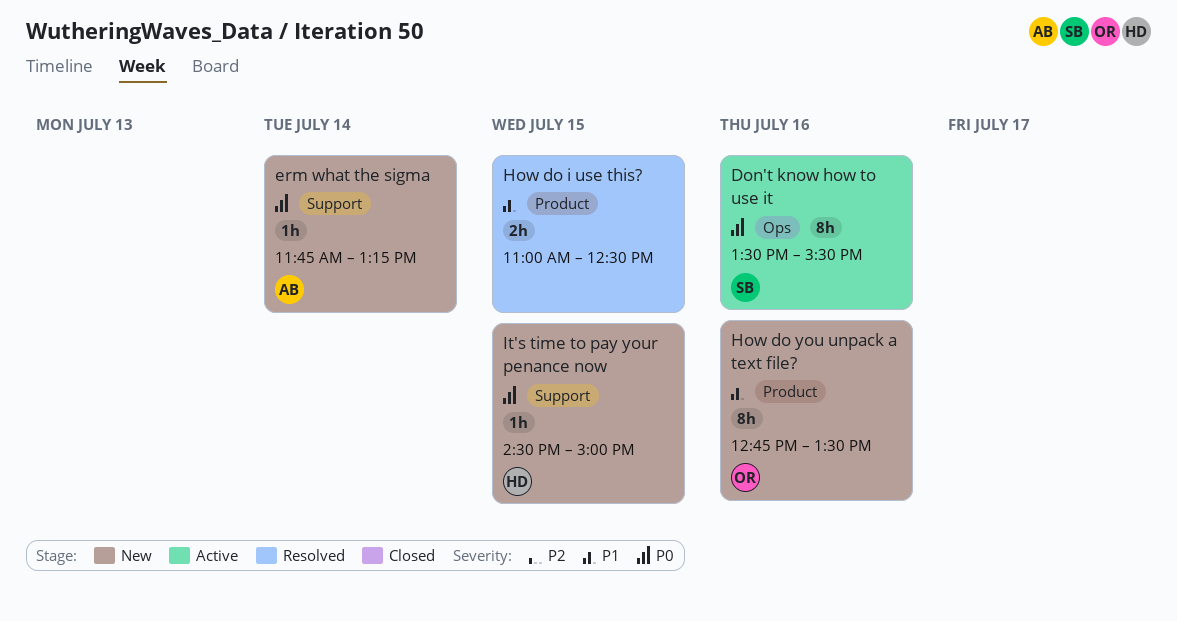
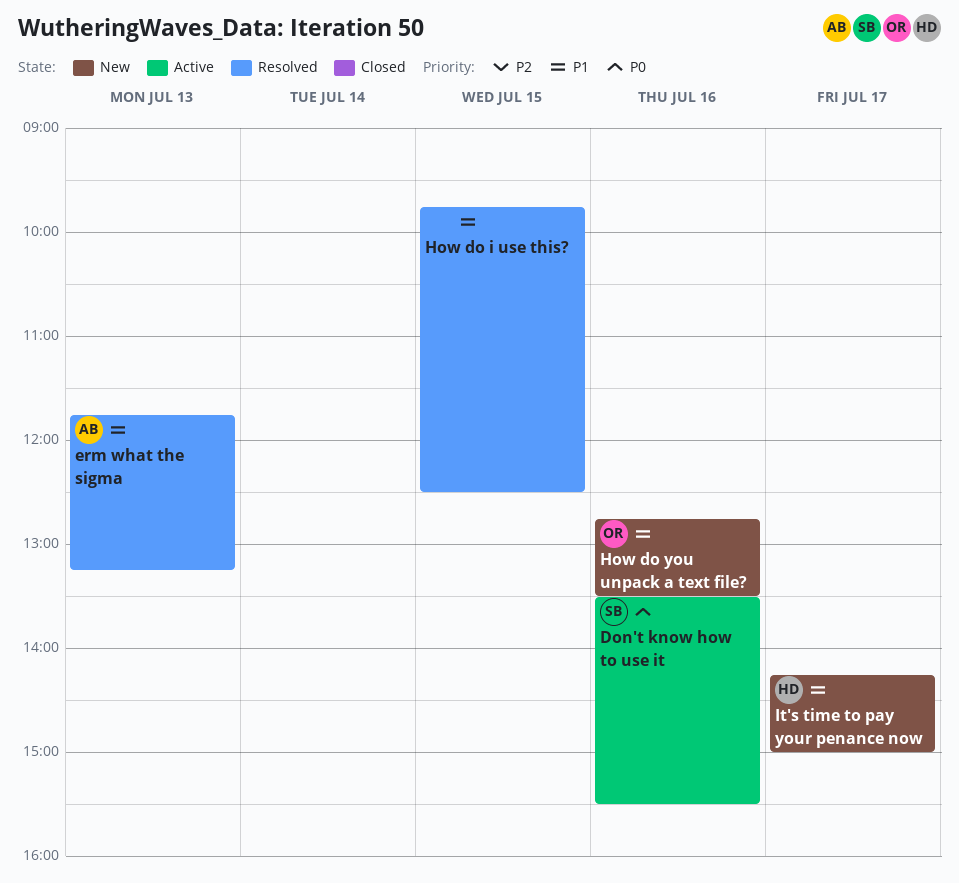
erm what the sigma, status: New -> Resolved
erm what the sigma, priority: P0 -> P1
erm what the sigma, day: Jul 14 -> Jul 13
How do i use this?, begins: 11:00 -> 09:45
It's time to pay your penance now, priority: P0 -> P1
It's time to pay your penance now, day: Jul 15 -> Jul 17
It's time to pay your penance now, begins: 14:30 -> 14:15

